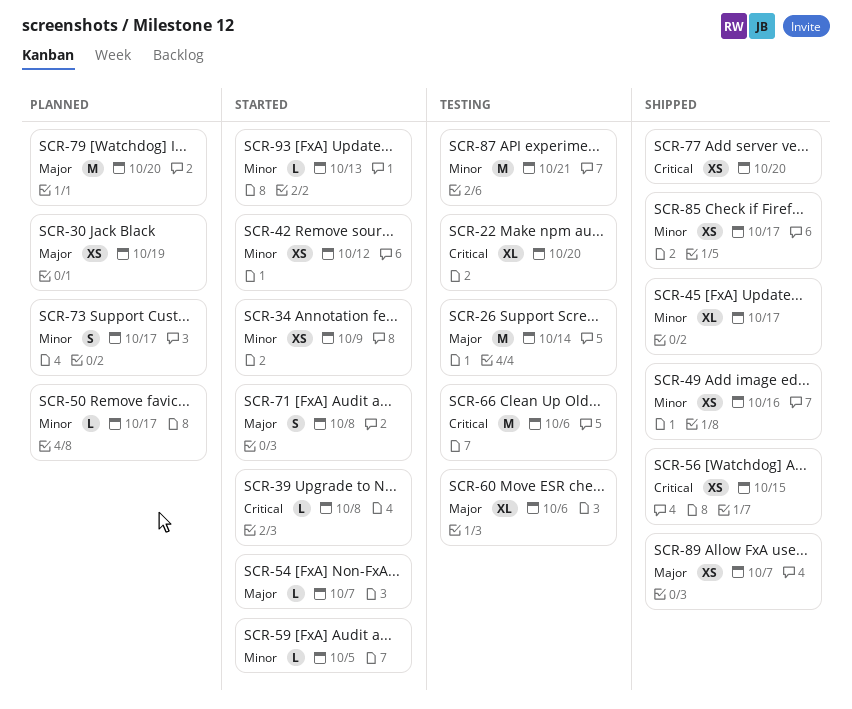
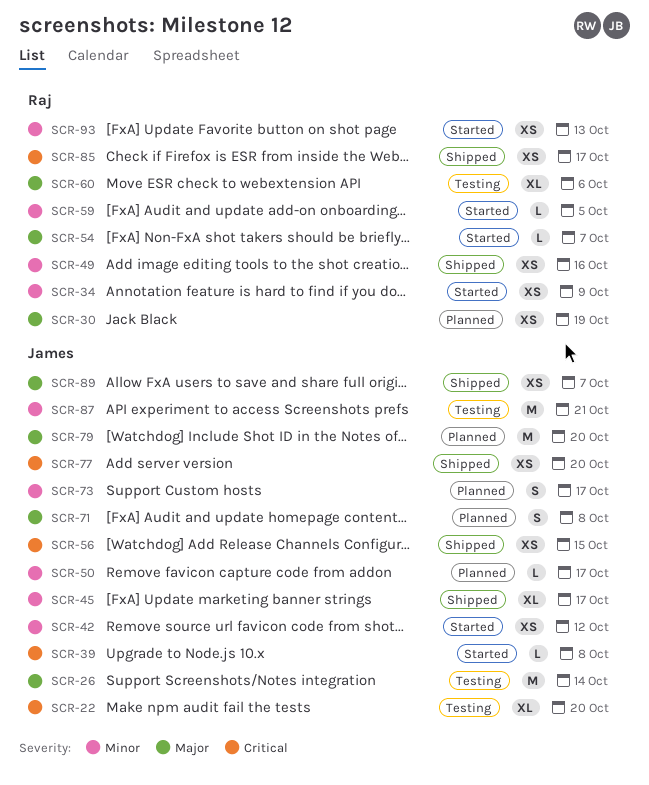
SCR-66: present -> none
SCR-71, status: Started -> Planned
SCR-85, priority: Minor -> Critical
SCR-93, estimate: L -> XS

